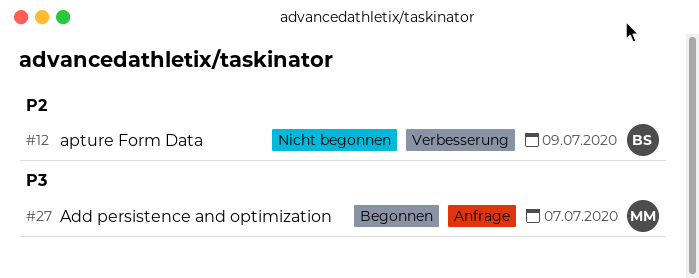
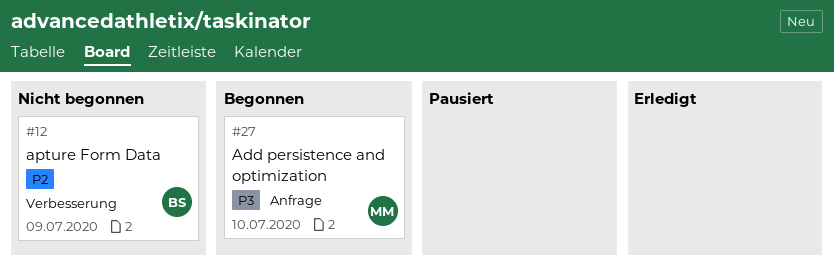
#27, due: Jul 7 -> Jul 10

